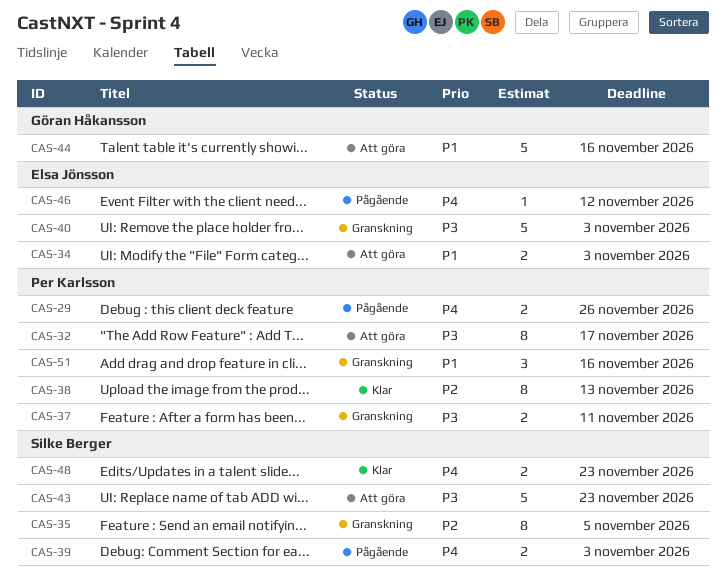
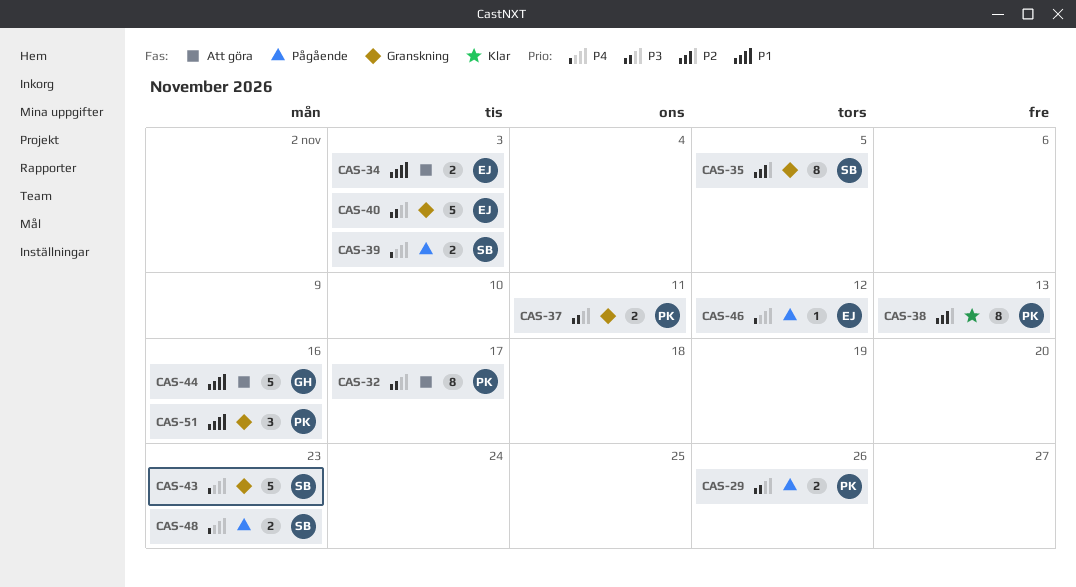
CAS-29, priority: P4 -> P3
CAS-43, status: Att göra -> Granskning
CAS-43, priority: P3 -> P4
CAS-48, status: Klar -> Pågående

